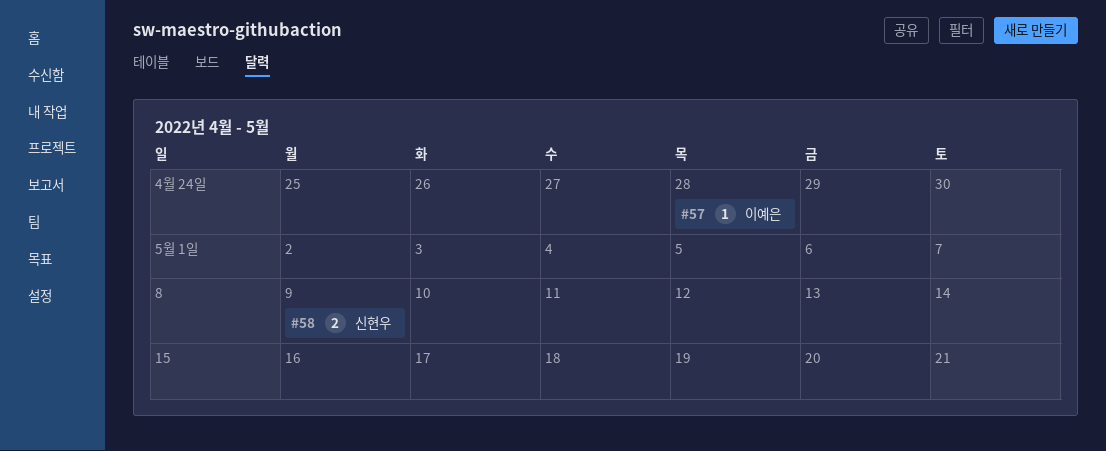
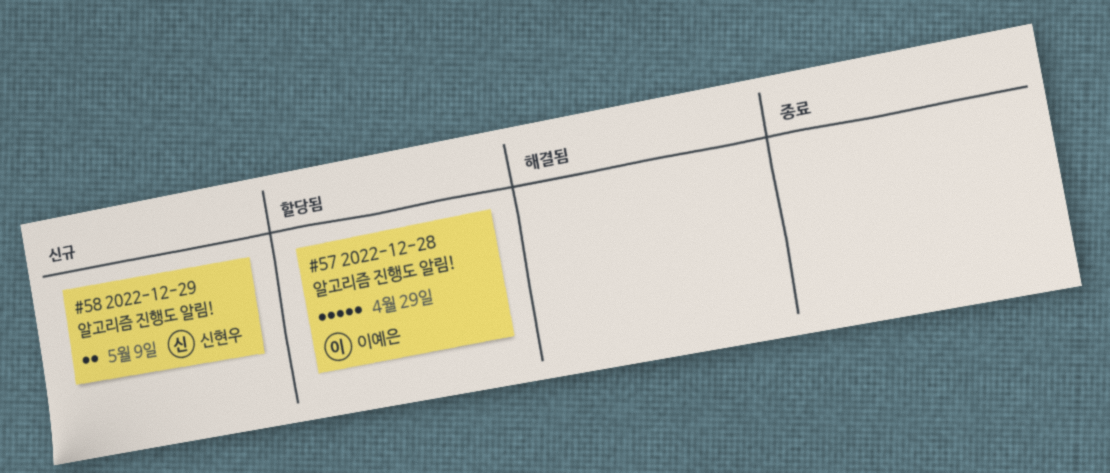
#57, estimate: 1 -> 5
#57, due: Apr 28 -> Apr 29

